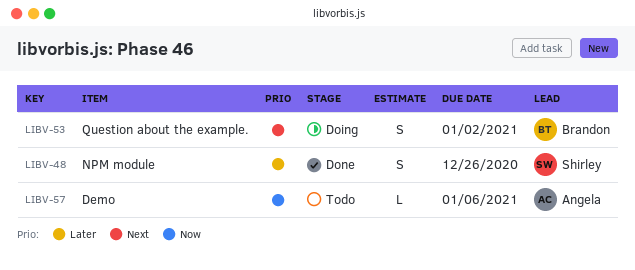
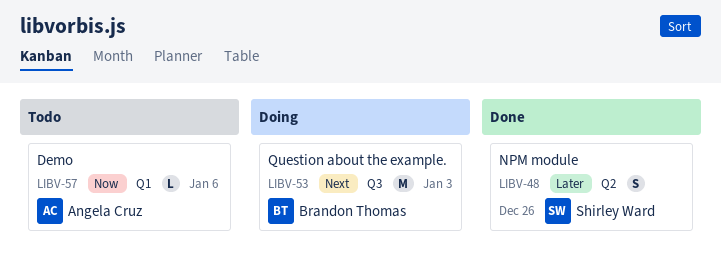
LIBV-53, estimate: S -> M
LIBV-53, due: Jan 2 -> Jan 3

